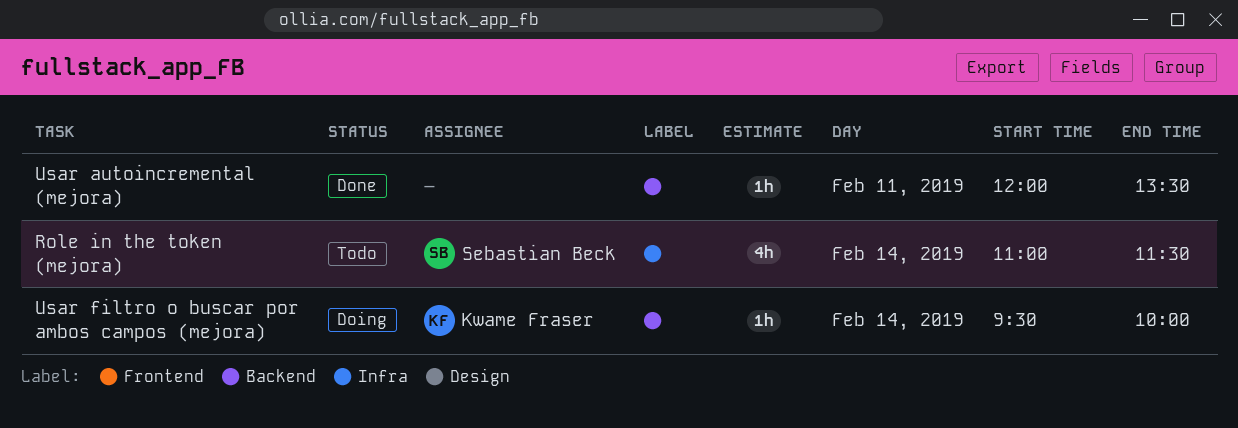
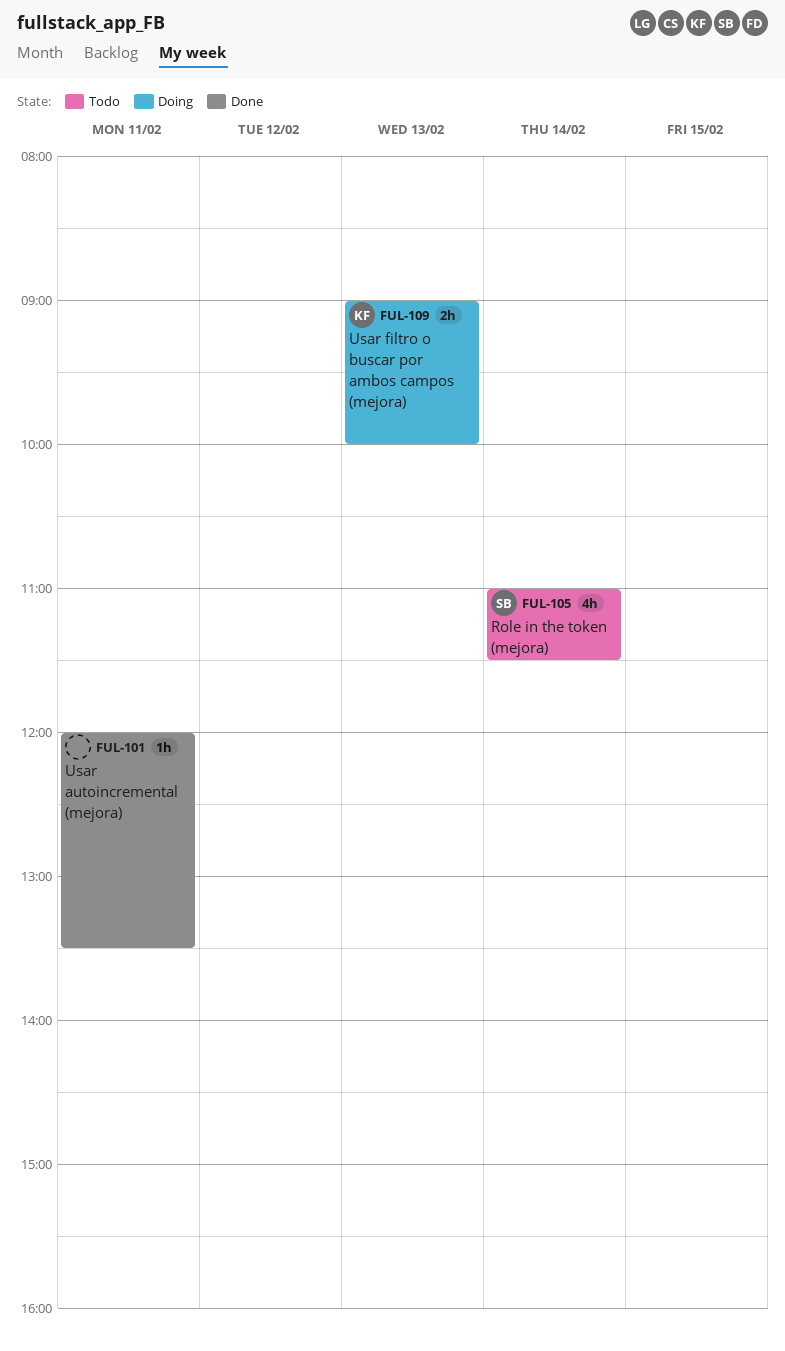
Usar filtro o buscar por ambos campos (mejora), estimate: 1h -> 2h
Usar filtro o buscar por ambos campos (mejora), day: Feb 14 -> Feb 13
Usar filtro o buscar por ambos campos (mejora), begins: 09:30 -> 09:00

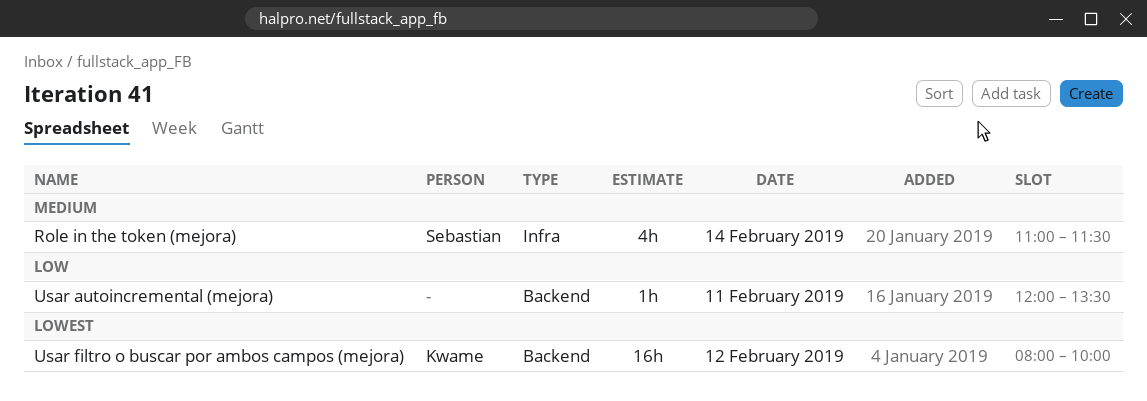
Usar filtro o buscar por ambos campos (mejora), estimate: 2h -> 16h
Usar filtro o buscar por ambos campos (mejora), day: Feb 13 -> Feb 12
Usar filtro o buscar por ambos campos (mejora), begins: 09:00 -> 08:00

